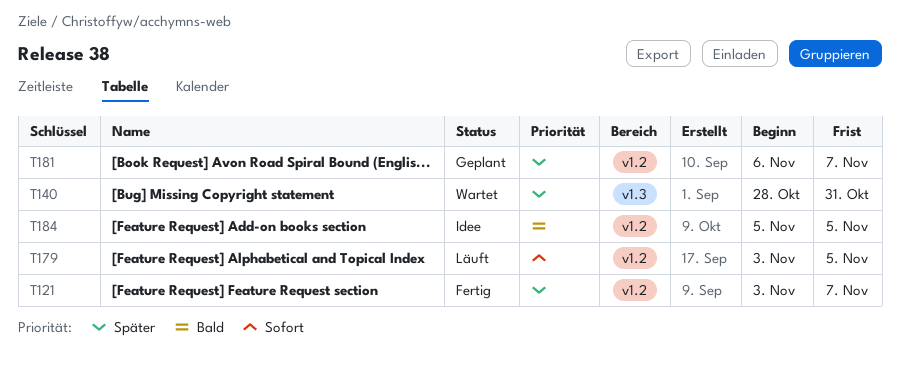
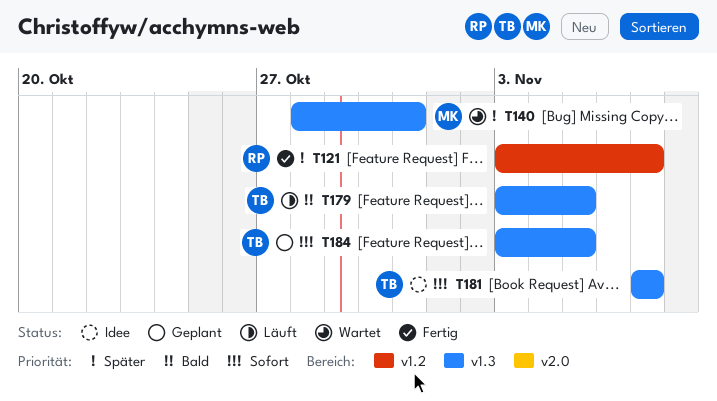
T179, priority: Sofort -> Bald
T179, label: v1.2 -> v1.3
T181, status: Geplant -> Idee
T181, priority: Später -> Sofort
T181, label: v1.2 -> v1.3
T181, start: Nov 6 -> Nov 7
T184, status: Idee -> Geplant
T184, priority: Bald -> Sofort
T184, label: v1.2 -> v1.3
T184, start: Nov 5 -> Nov 3

